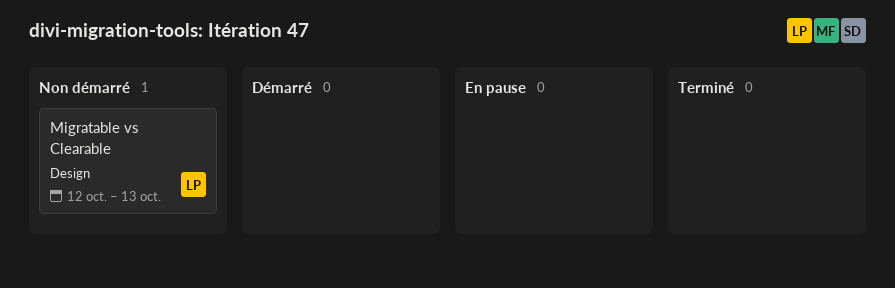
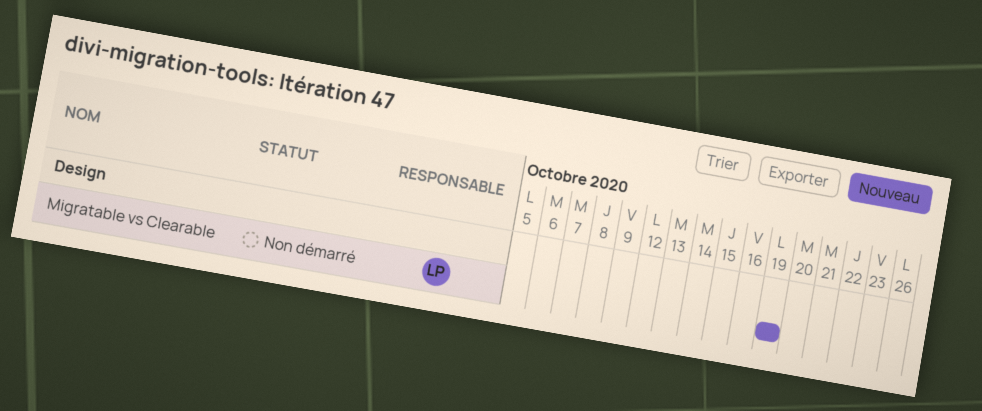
Migratable vs Clearable, start: Oct 12 -> Oct 19
Migratable vs Clearable, due: Oct 13 -> Oct 19

